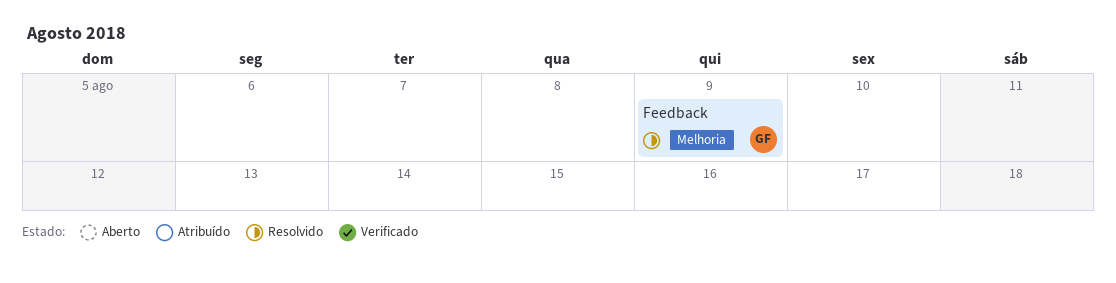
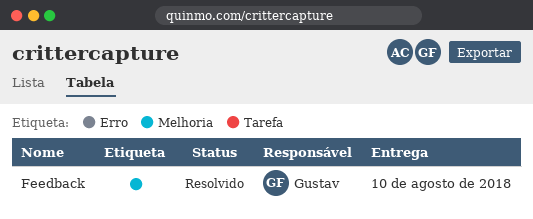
Feedback, due: Aug 9 -> Aug 10

